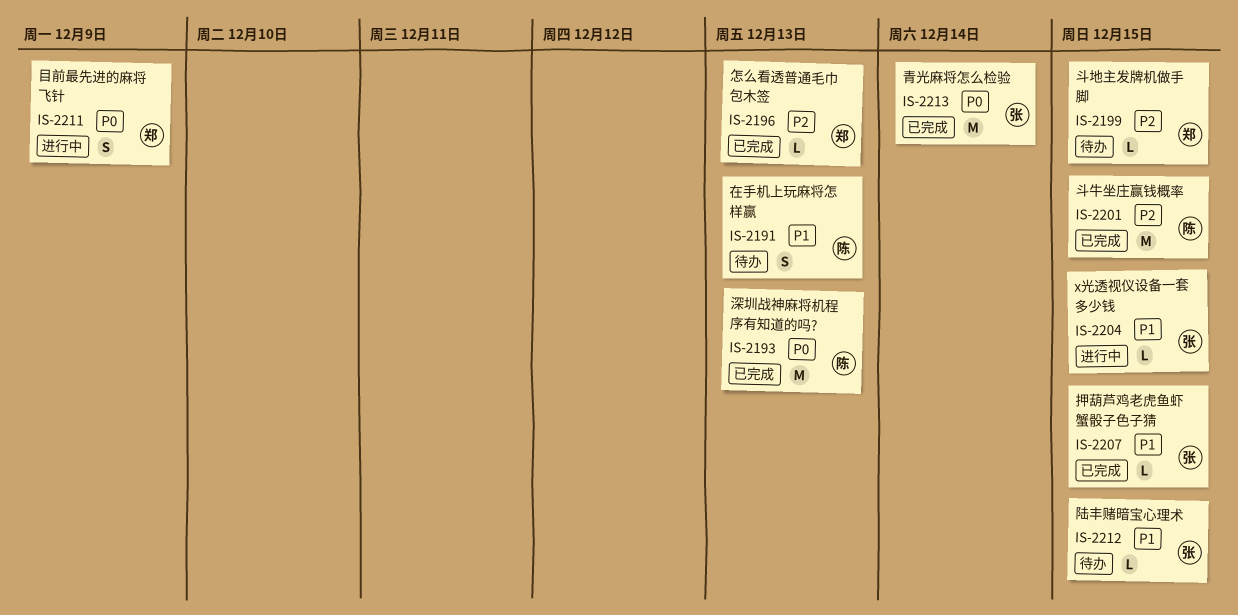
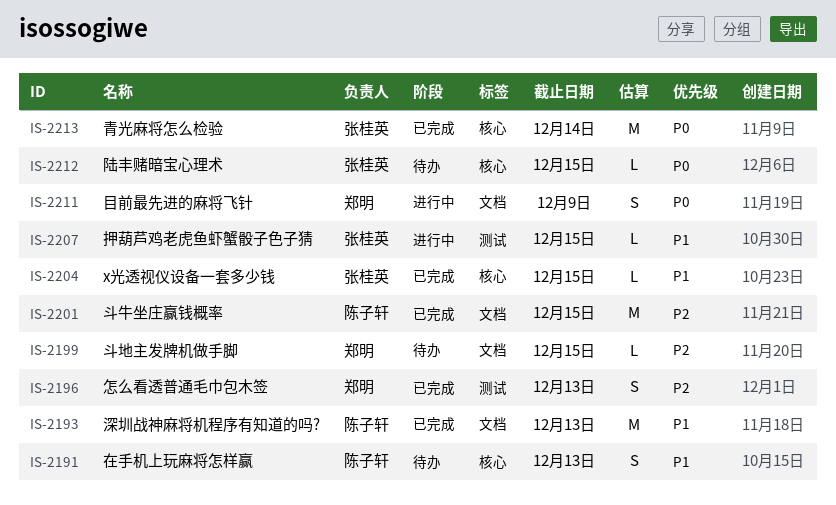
IS-2193, priority: P0 -> P1
IS-2196, estimate: L -> S
IS-2204, status: 进行中 -> 已完成
IS-2207, status: 已完成 -> 进行中
IS-2212, priority: P1 -> P0

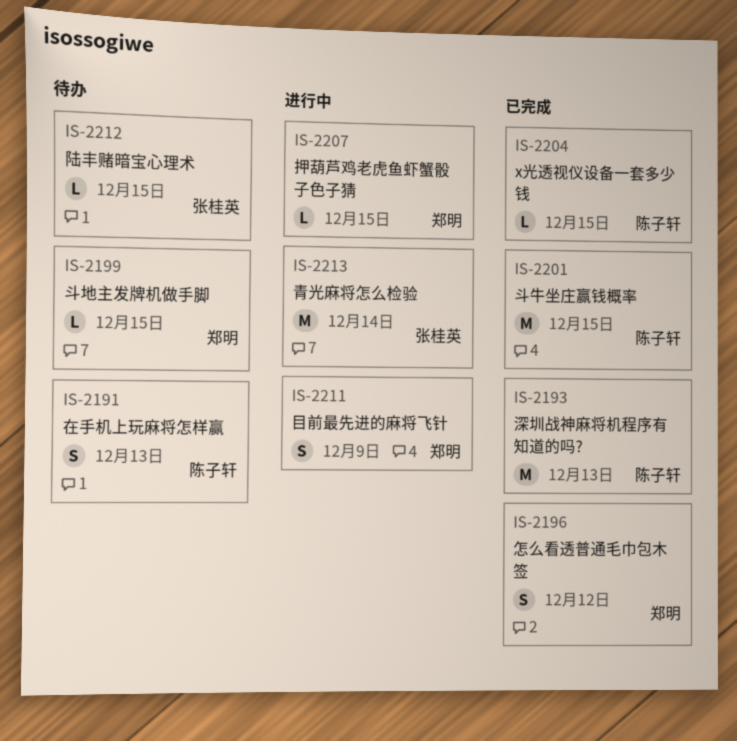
IS-2196, due: Dec 13 -> Dec 12
IS-2204, owner: 张桂英 -> 陈子轩
IS-2207, owner: 张桂英 -> 郑明
IS-2213, status: 已完成 -> 进行中

